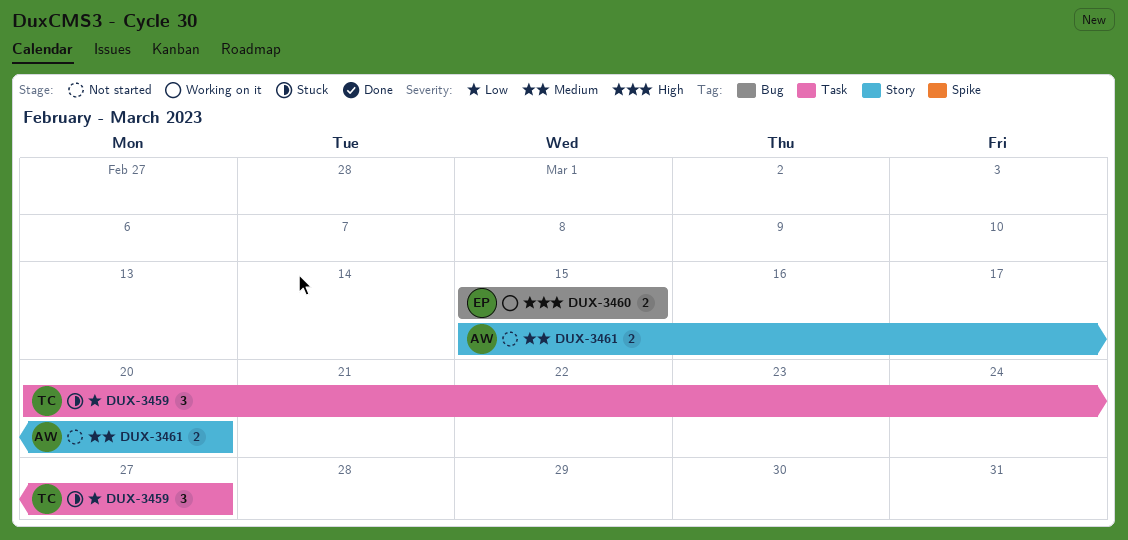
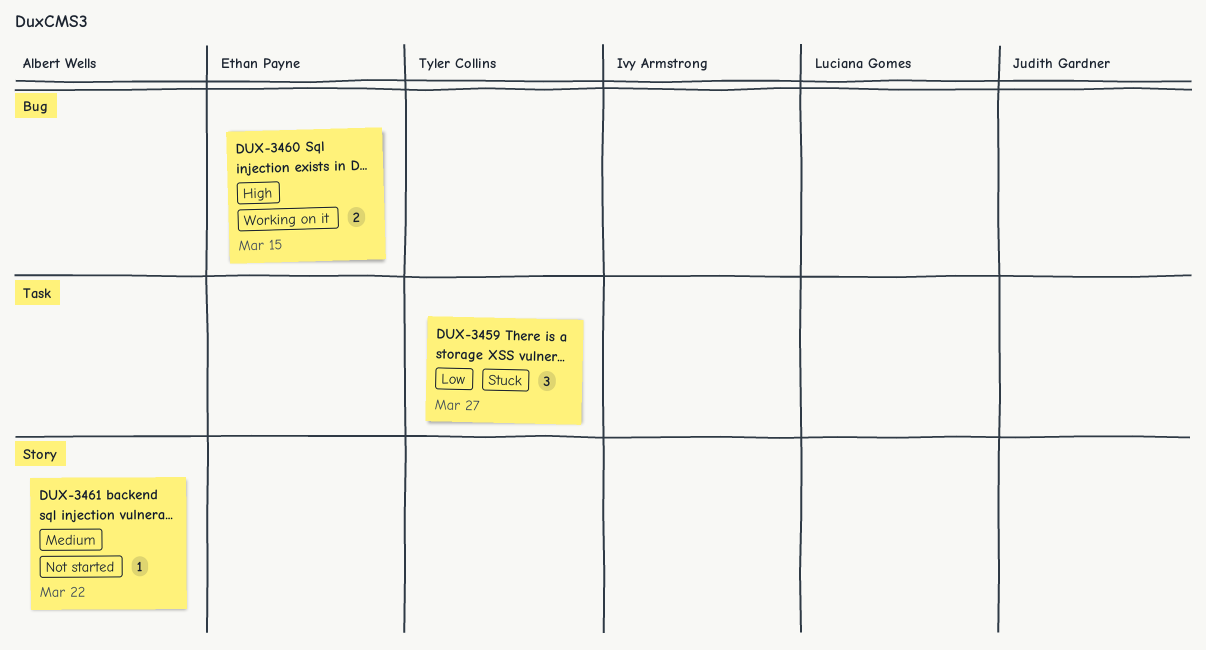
DUX-3461, estimate: 2 -> 1
DUX-3461, due: Mar 20 -> Mar 22

